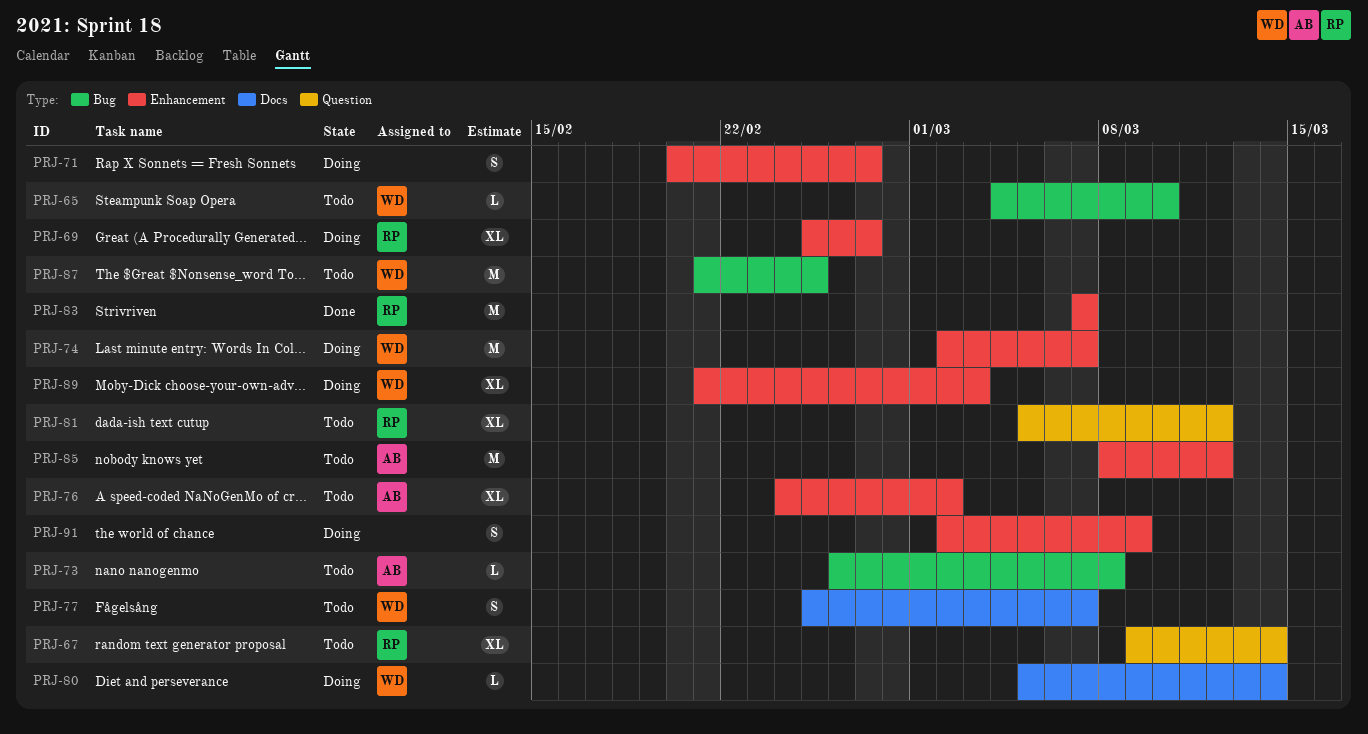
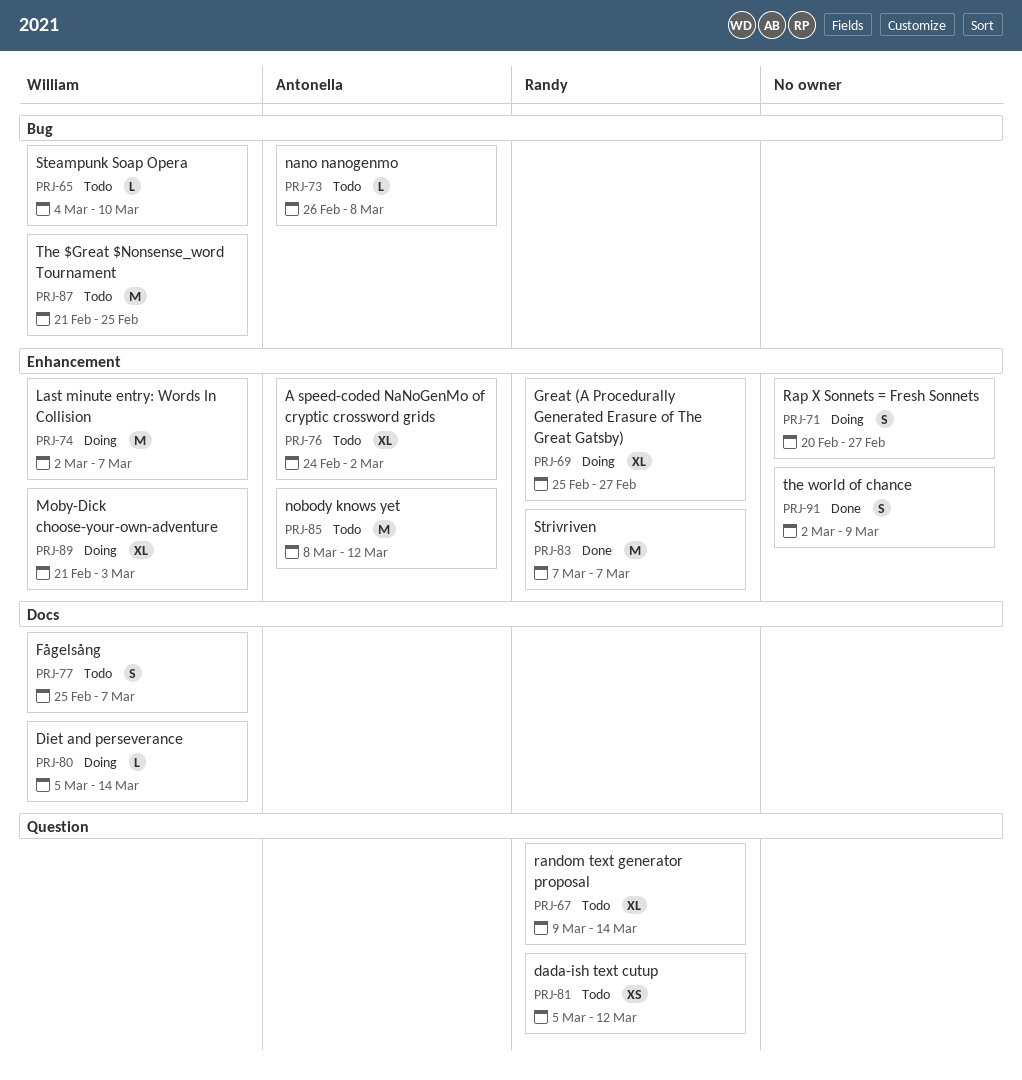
PRJ-81, estimate: XL -> XS
PRJ-91, status: Doing -> Done

